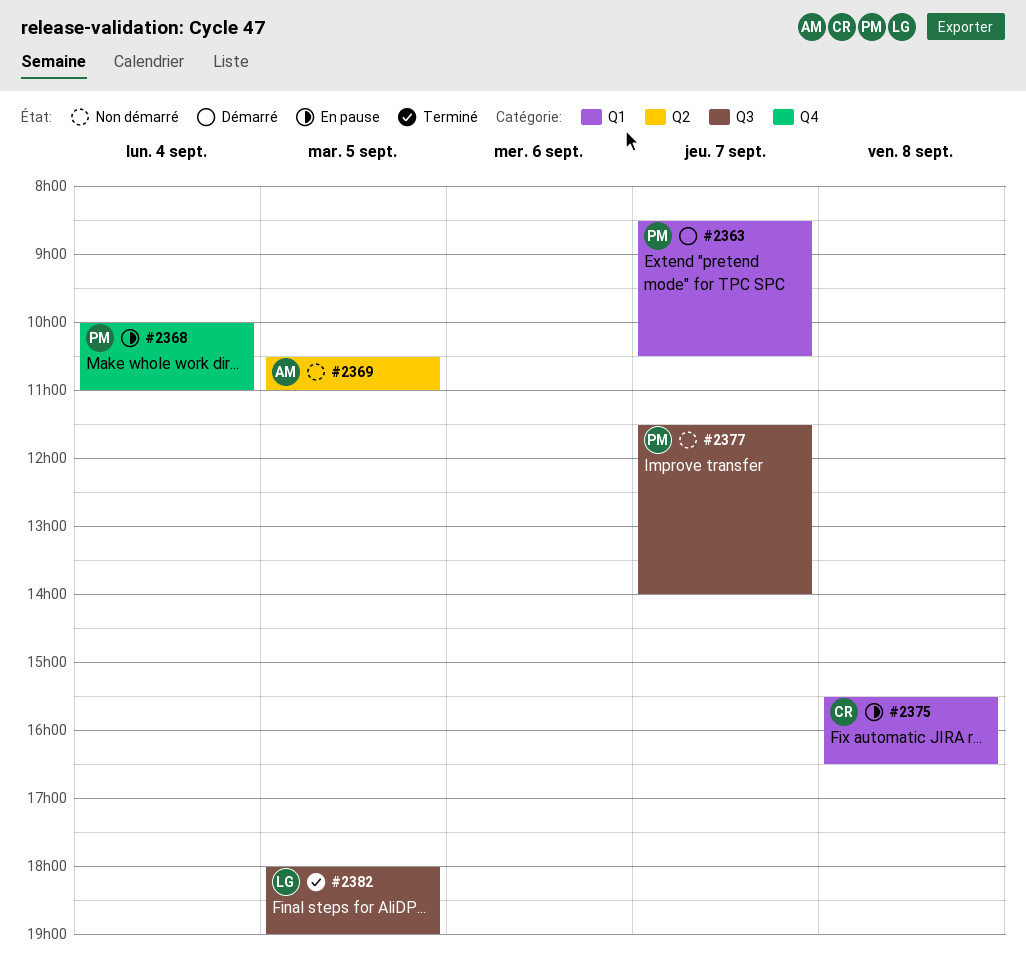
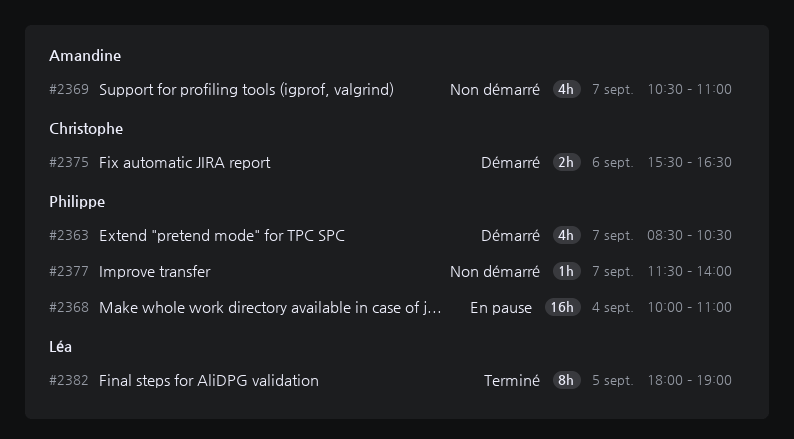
#2369, day: Sep 5 -> Sep 7
#2375, status: En pause -> Démarré
#2375, day: Sep 8 -> Sep 6

